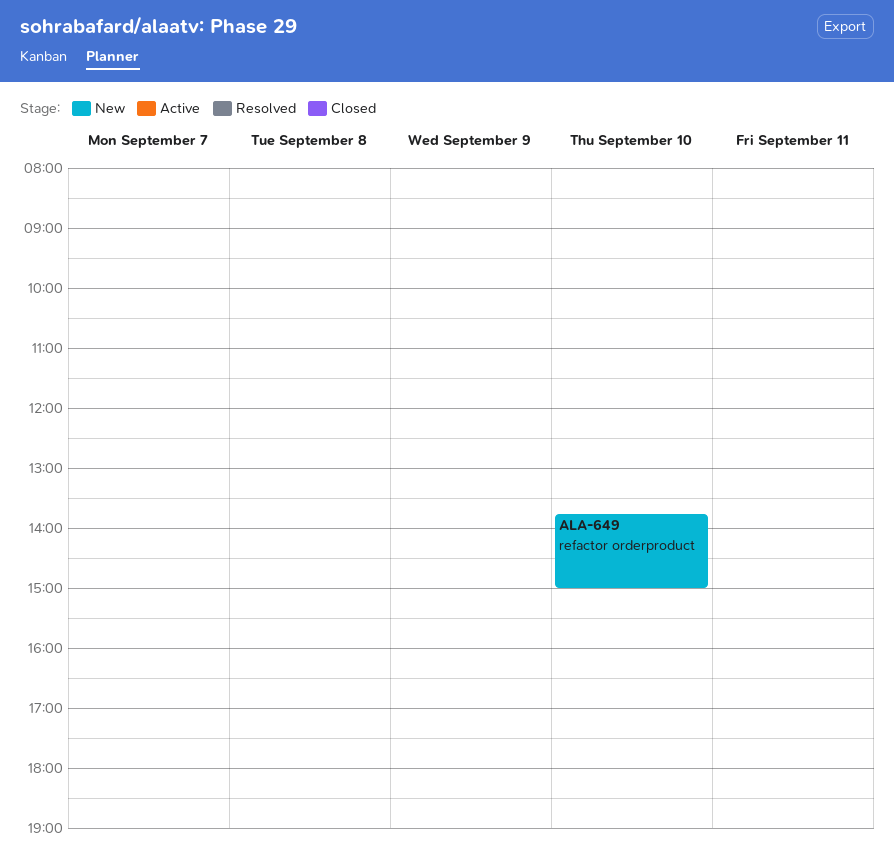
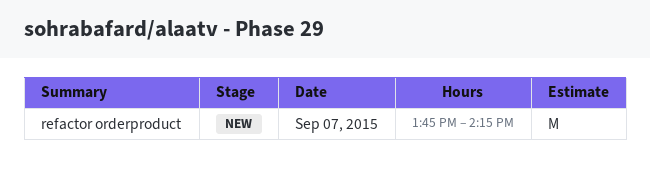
refactor orderproduct, day: Sep 10 -> Sep 7
refactor orderproduct, ends: 15:00 -> 14:15

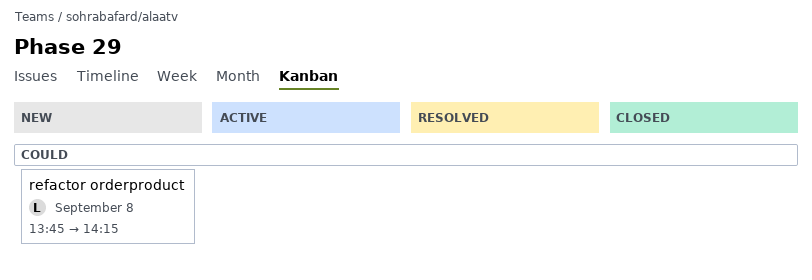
refactor orderproduct, estimate: M -> L
refactor orderproduct, day: Sep 7 -> Sep 8

